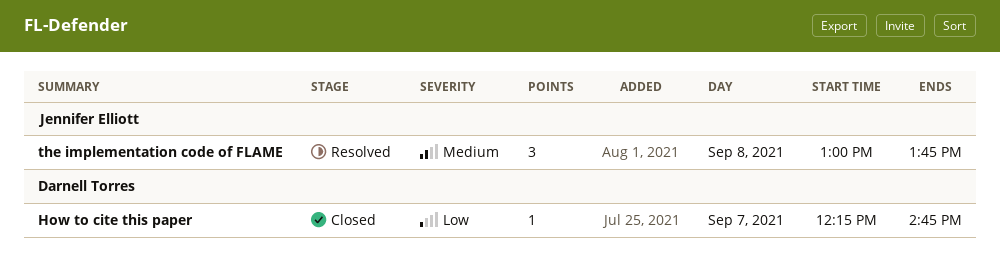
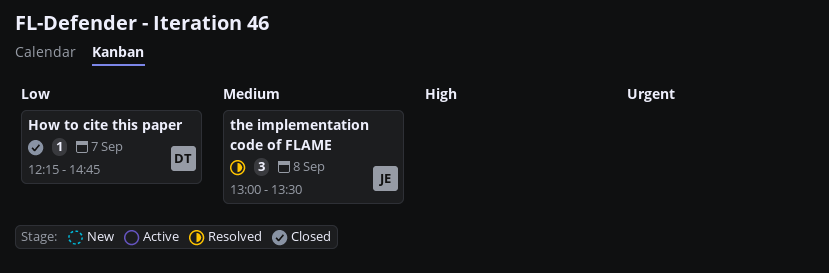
the implementation code of FLAME, ends: 13:45 -> 13:30

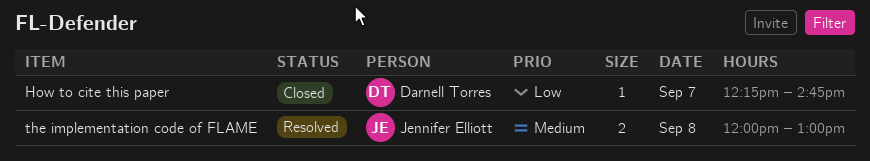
the implementation code of FLAME, estimate: 3 -> 2
the implementation code of FLAME, begins: 13:00 -> 12:00
the implementation code of FLAME, ends: 13:30 -> 13:00

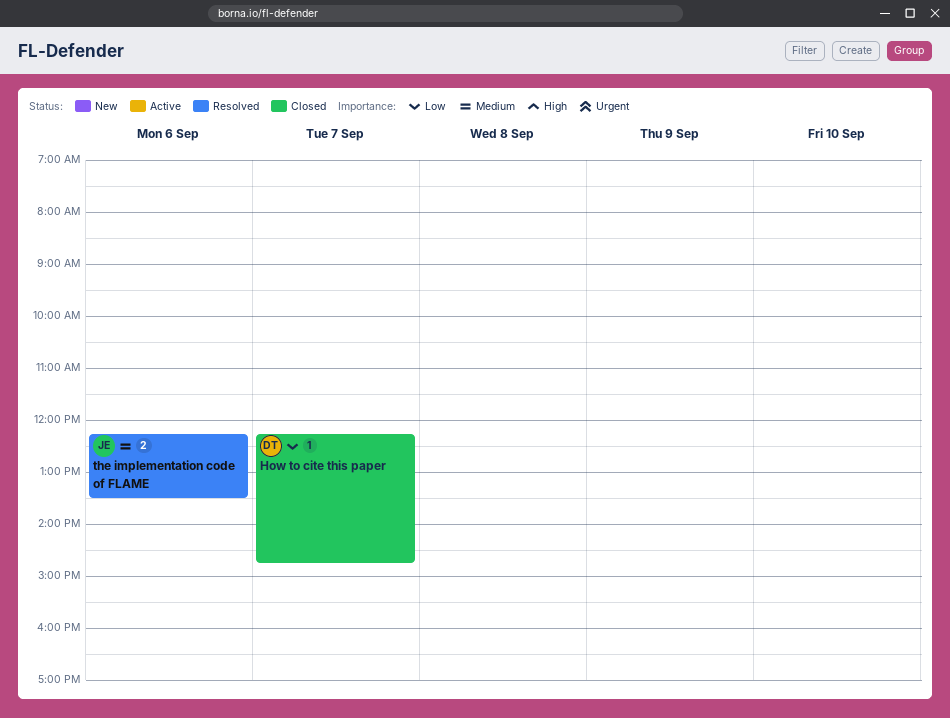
the implementation code of FLAME, day: Sep 8 -> Sep 6
the implementation code of FLAME, begins: 12:00 -> 12:15
the implementation code of FLAME, ends: 13:00 -> 13:30

